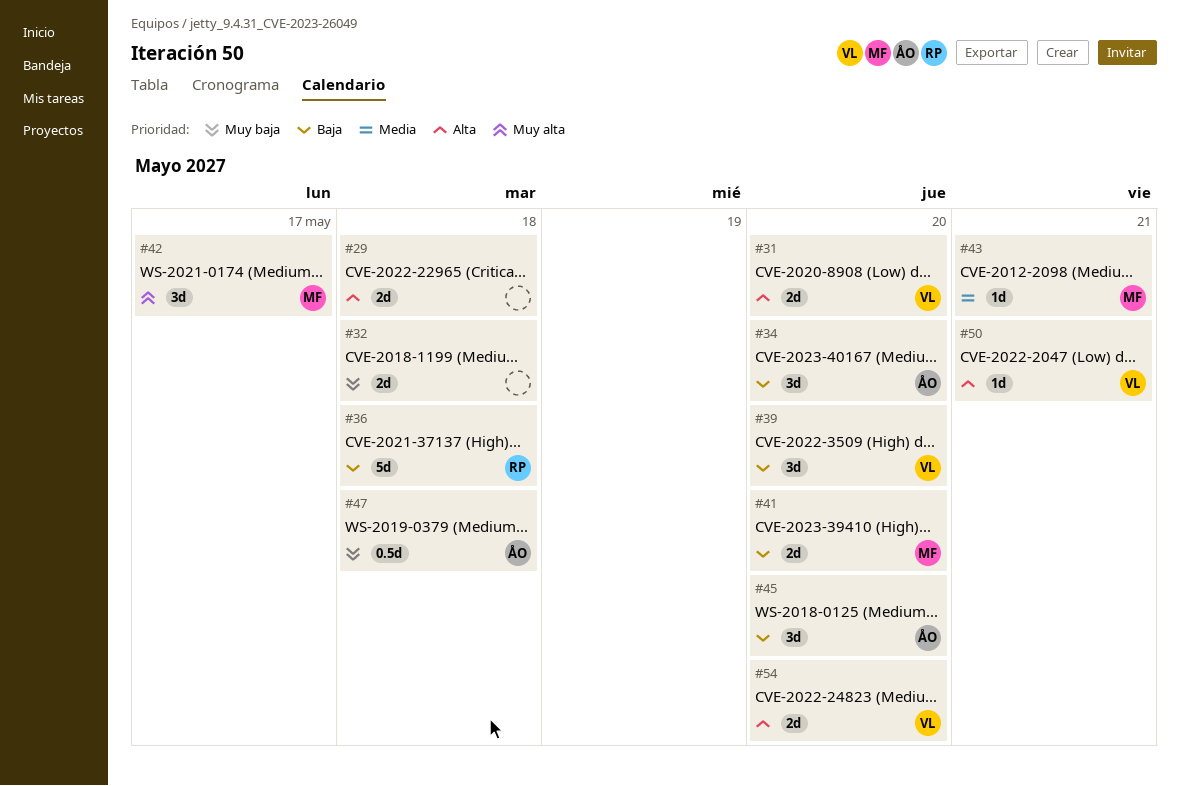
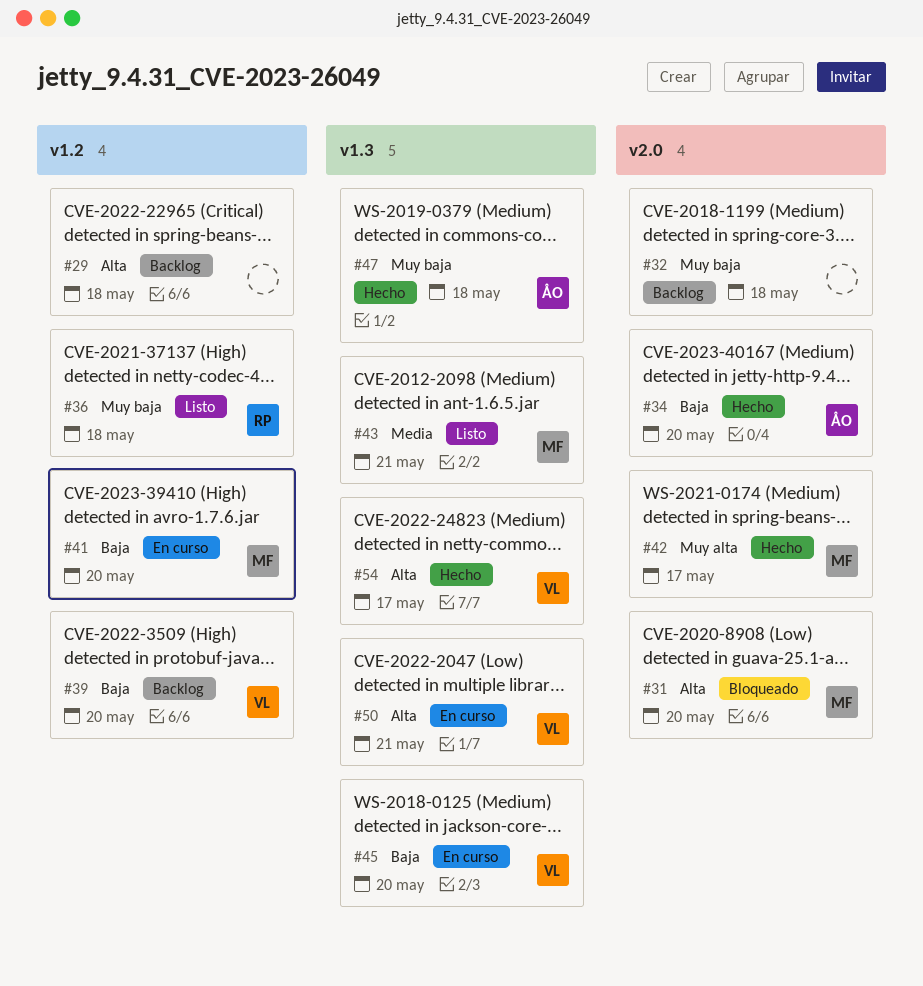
#31, owner: VL -> MF
#36, priority: Baja -> Muy baja
#45, owner: ÅO -> VL
#54, due: May 20 -> May 17

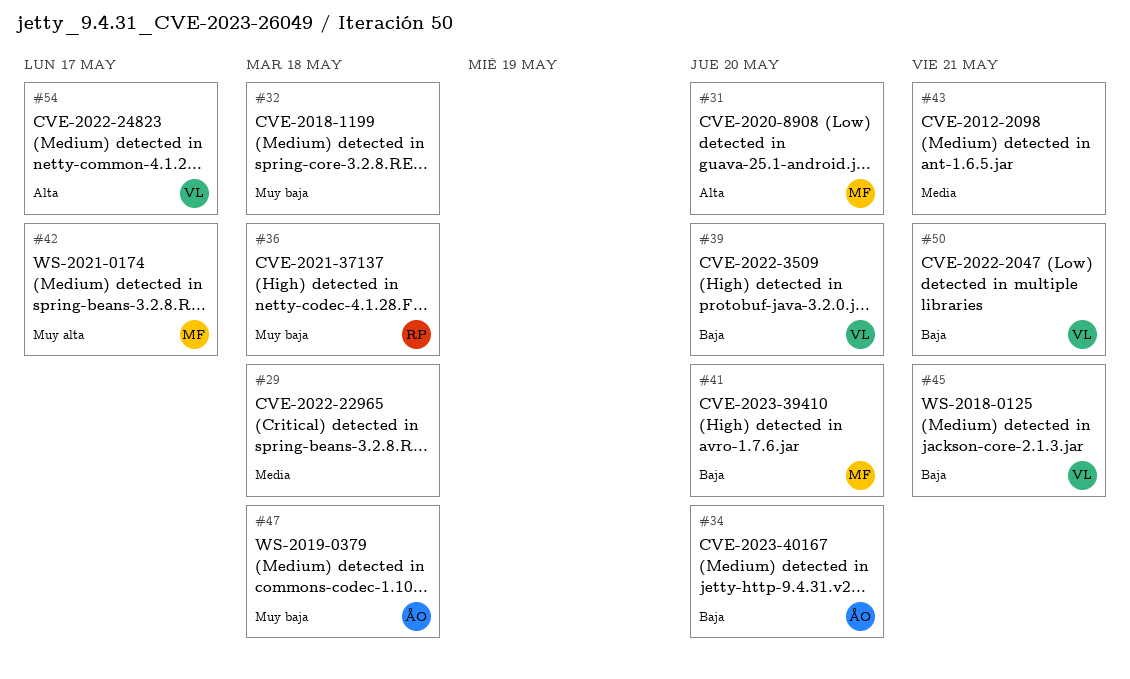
#29, priority: Alta -> Media
#43, owner: MF -> none
#45, due: May 20 -> May 21
#50, priority: Alta -> Baja

